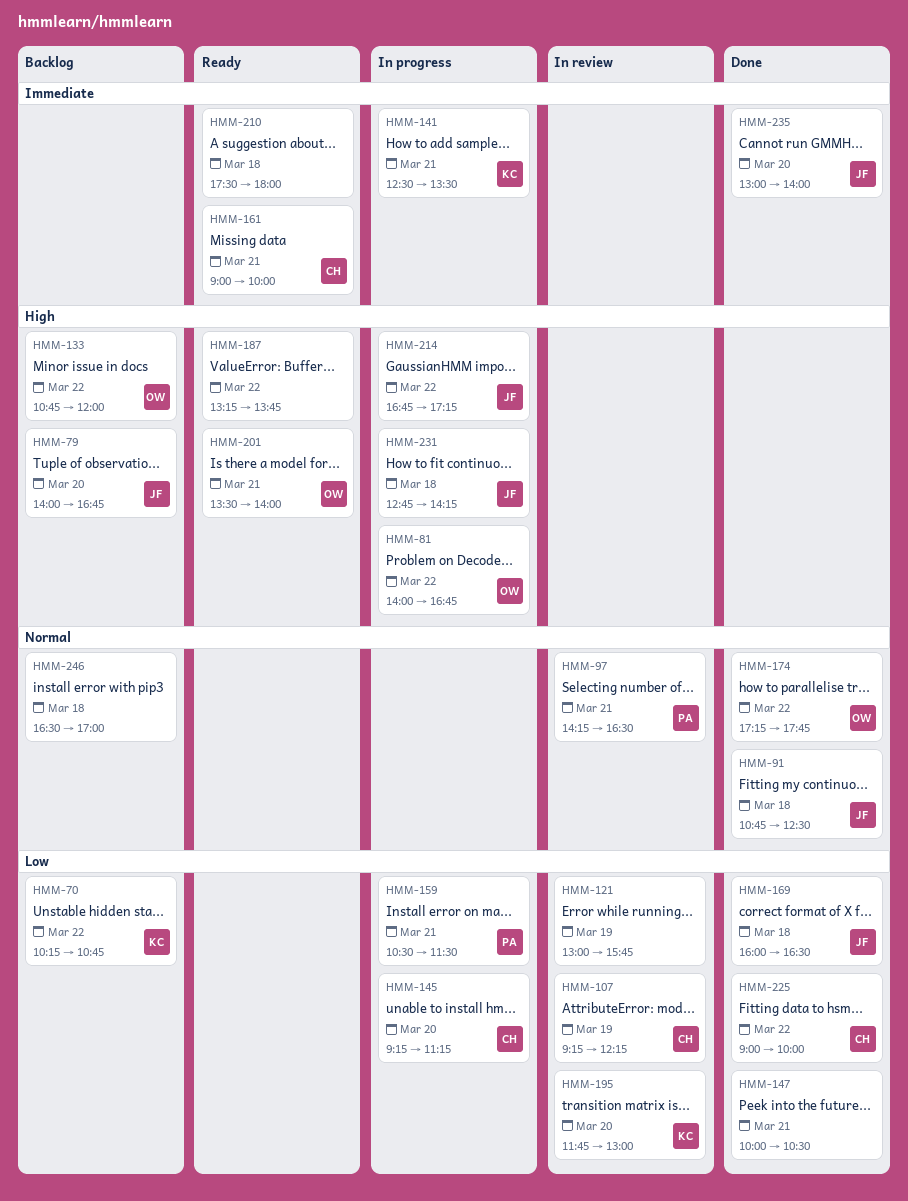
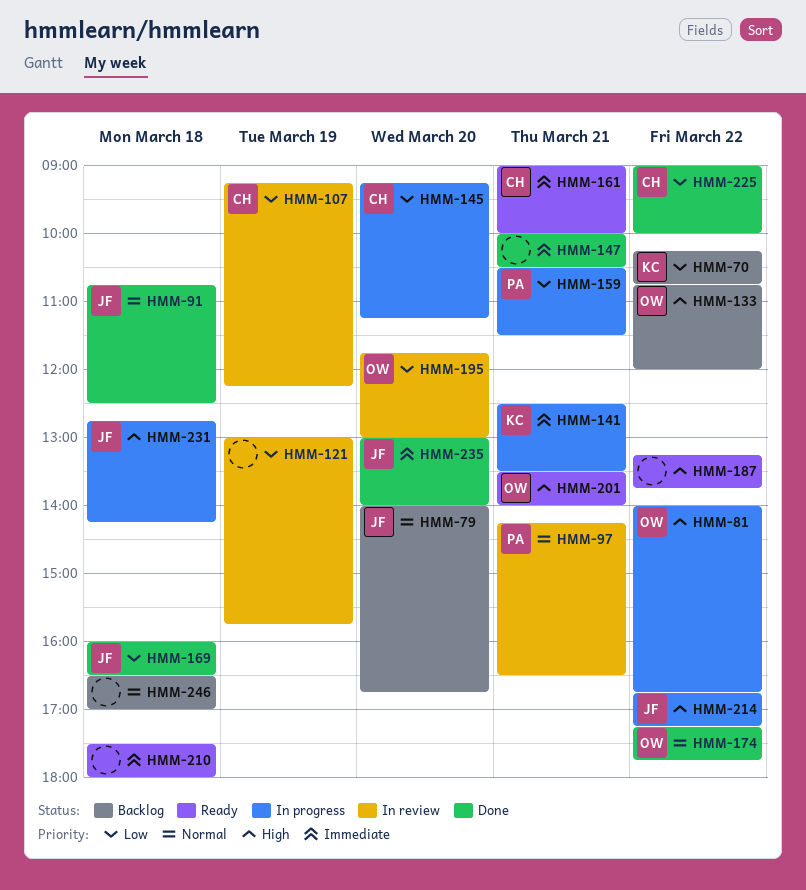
HMM-79, priority: High -> Normal
HMM-147, priority: Low -> Immediate
HMM-195, owner: KC -> OW

